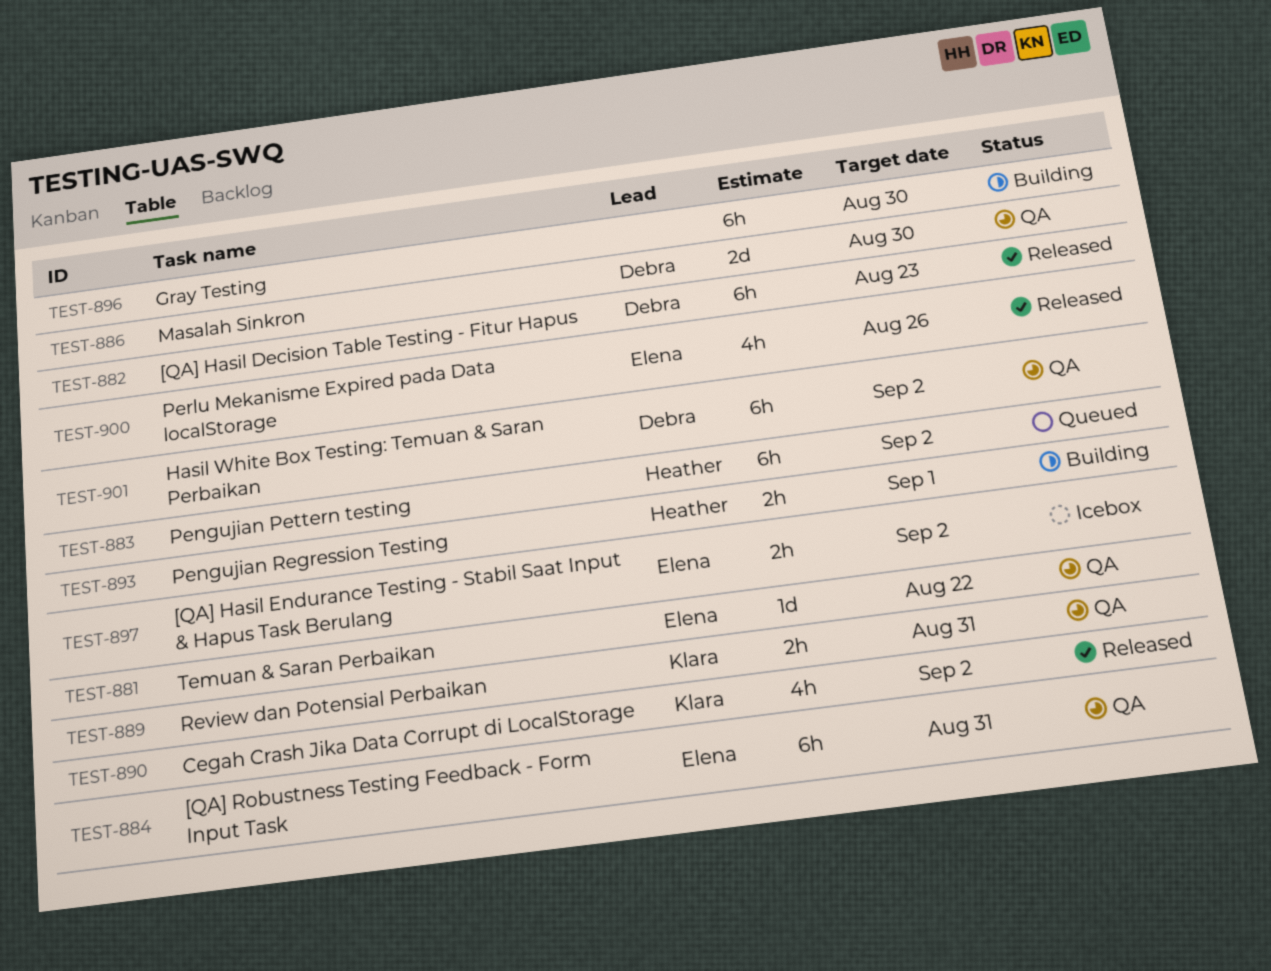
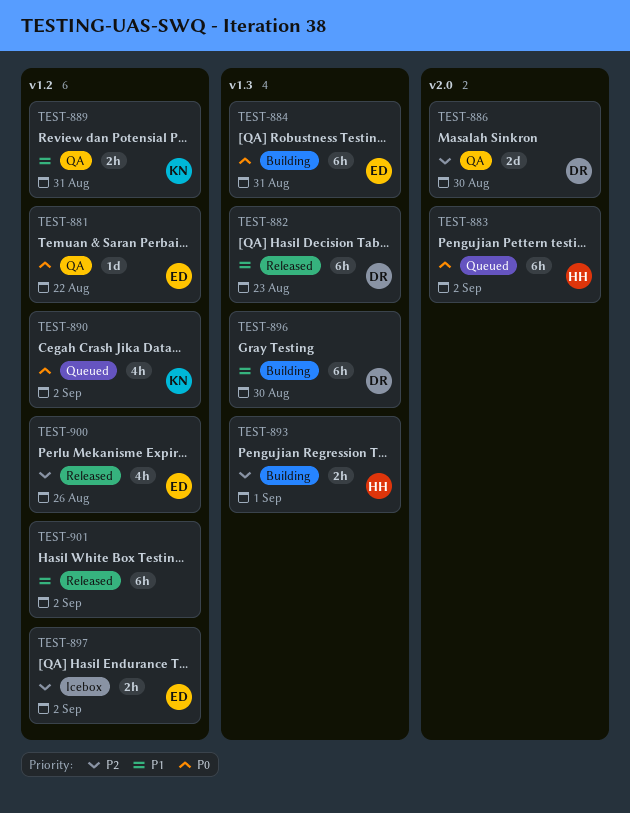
TEST-884, status: QA -> Building
TEST-890, status: Released -> Queued
TEST-896, owner: none -> Debra
TEST-901, status: QA -> Released
TEST-901, owner: Debra -> none

